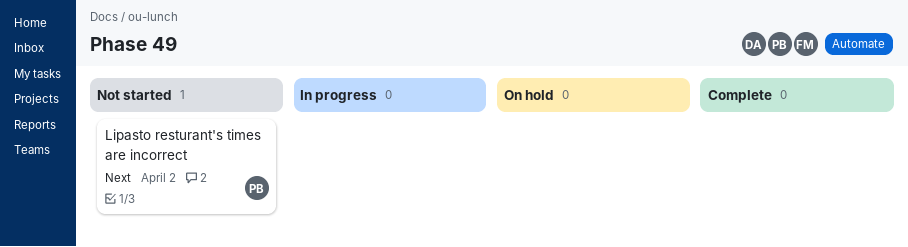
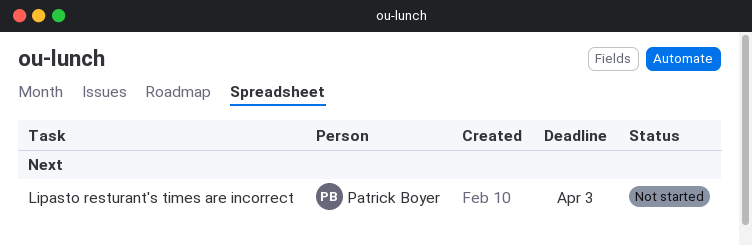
Lipasto resturant's times are incorrect, due: Apr 2 -> Apr 3

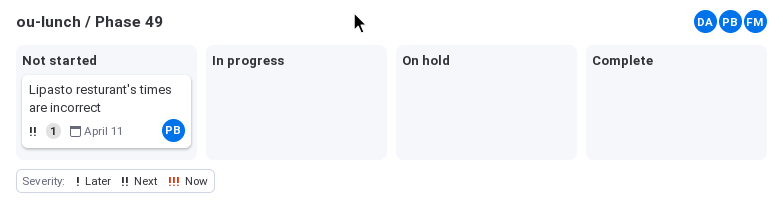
Lipasto resturant's times are incorrect, due: Apr 3 -> Apr 11

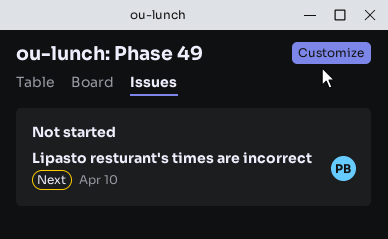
Lipasto resturant's times are incorrect, due: Apr 11 -> Apr 10

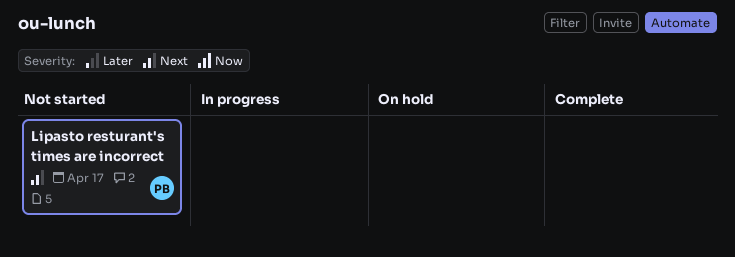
Lipasto resturant's times are incorrect, due: Apr 10 -> Apr 17

